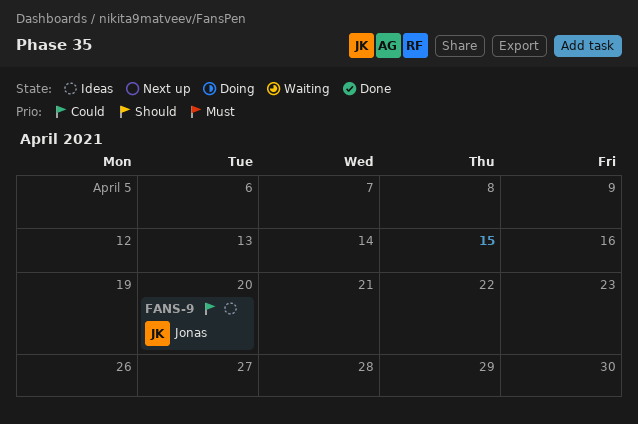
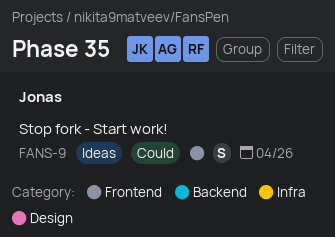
FANS-9, due: Apr 20 -> Apr 26

